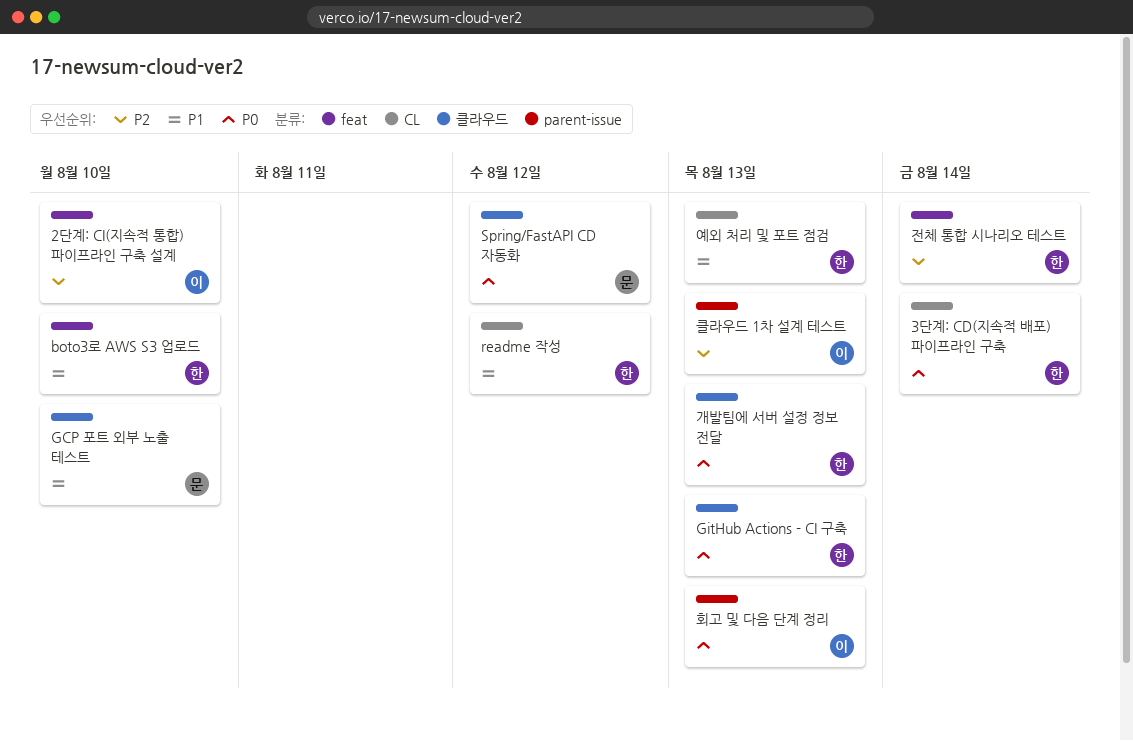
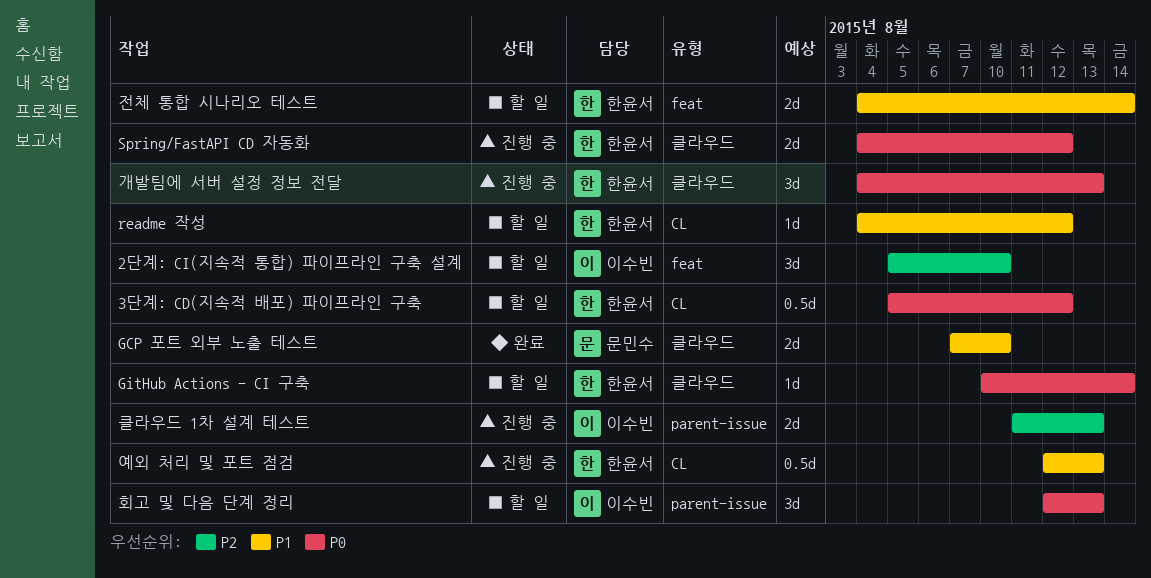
3단계: CD(지속적 배포) 파이프라인 구축, due: Aug 14 -> Aug 12
boto3로 AWS S3 업로드: present -> none
GitHub Actions - CI 구축, due: Aug 13 -> Aug 14
Spring/FastAPI CD 자동화, owner: 문민수 -> 한윤서
전체 통합 시나리오 테스트, priority: P2 -> P1

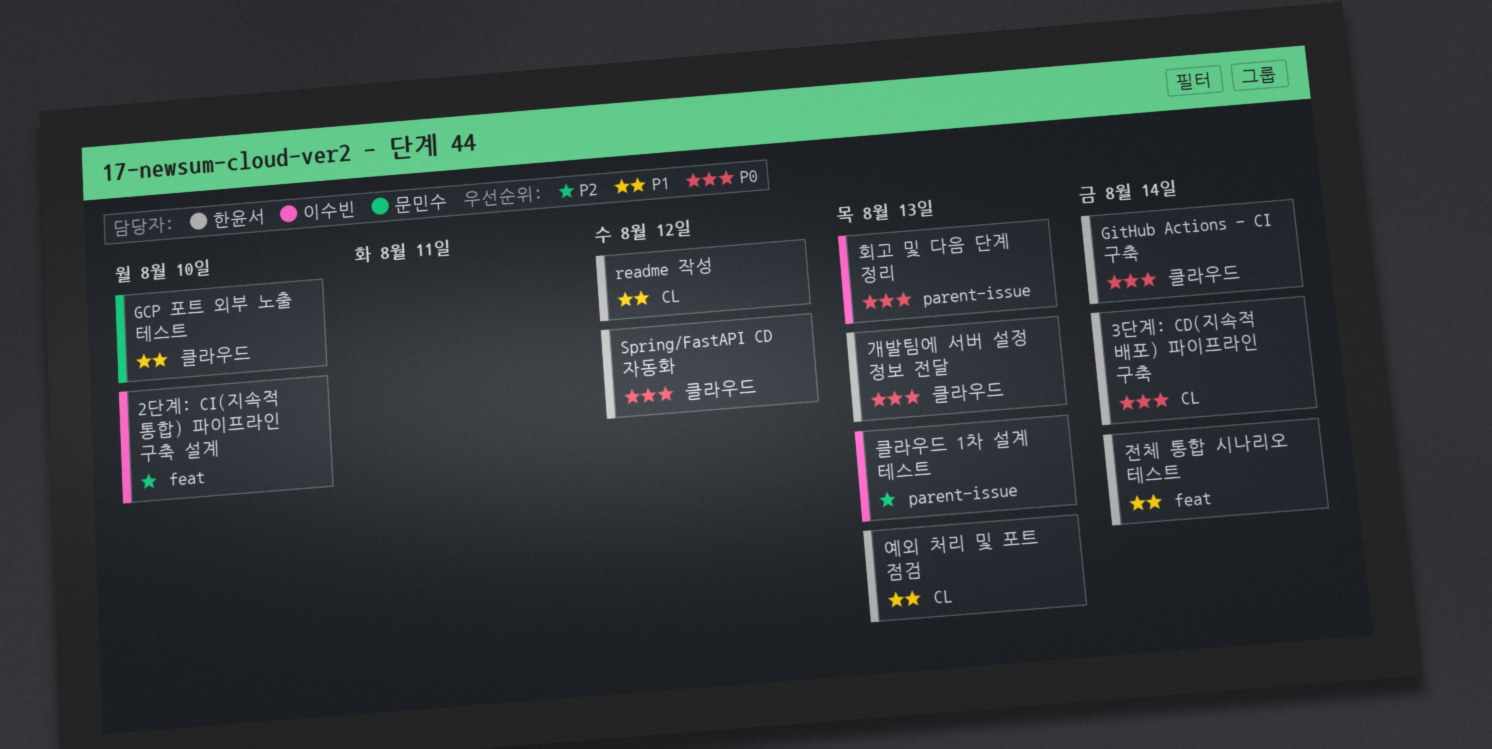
3단계: CD(지속적 배포) 파이프라인 구축, due: Aug 12 -> Aug 14

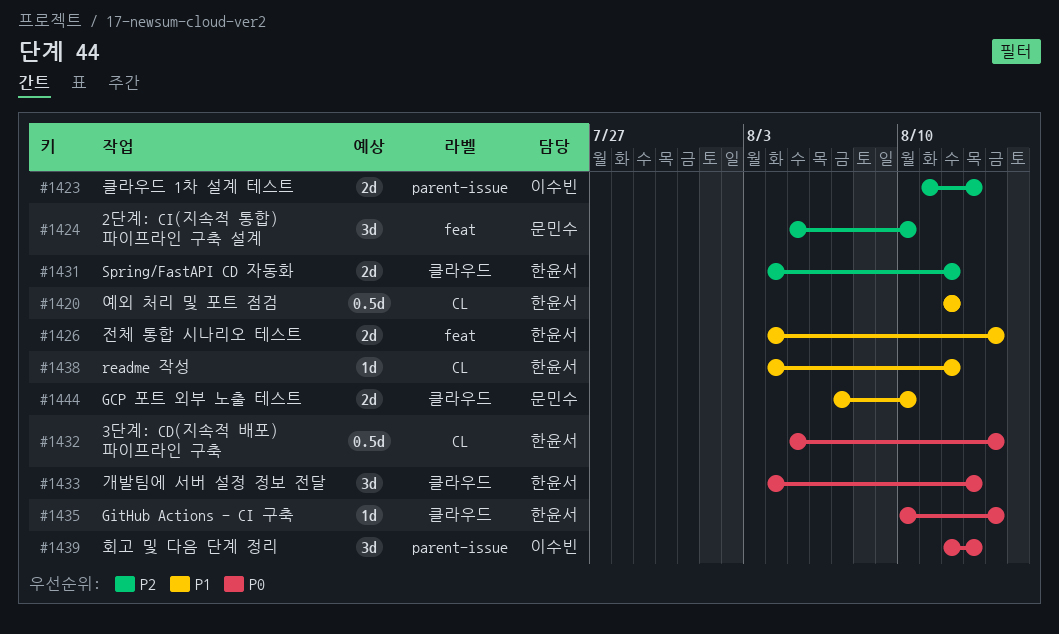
2단계: CI(지속적 통합) 파이프라인 구축 설계, owner: 이수빈 -> 문민수
Spring/FastAPI CD 자동화, priority: P0 -> P2
예외 처리 및 포트 점검, due: Aug 13 -> Aug 12

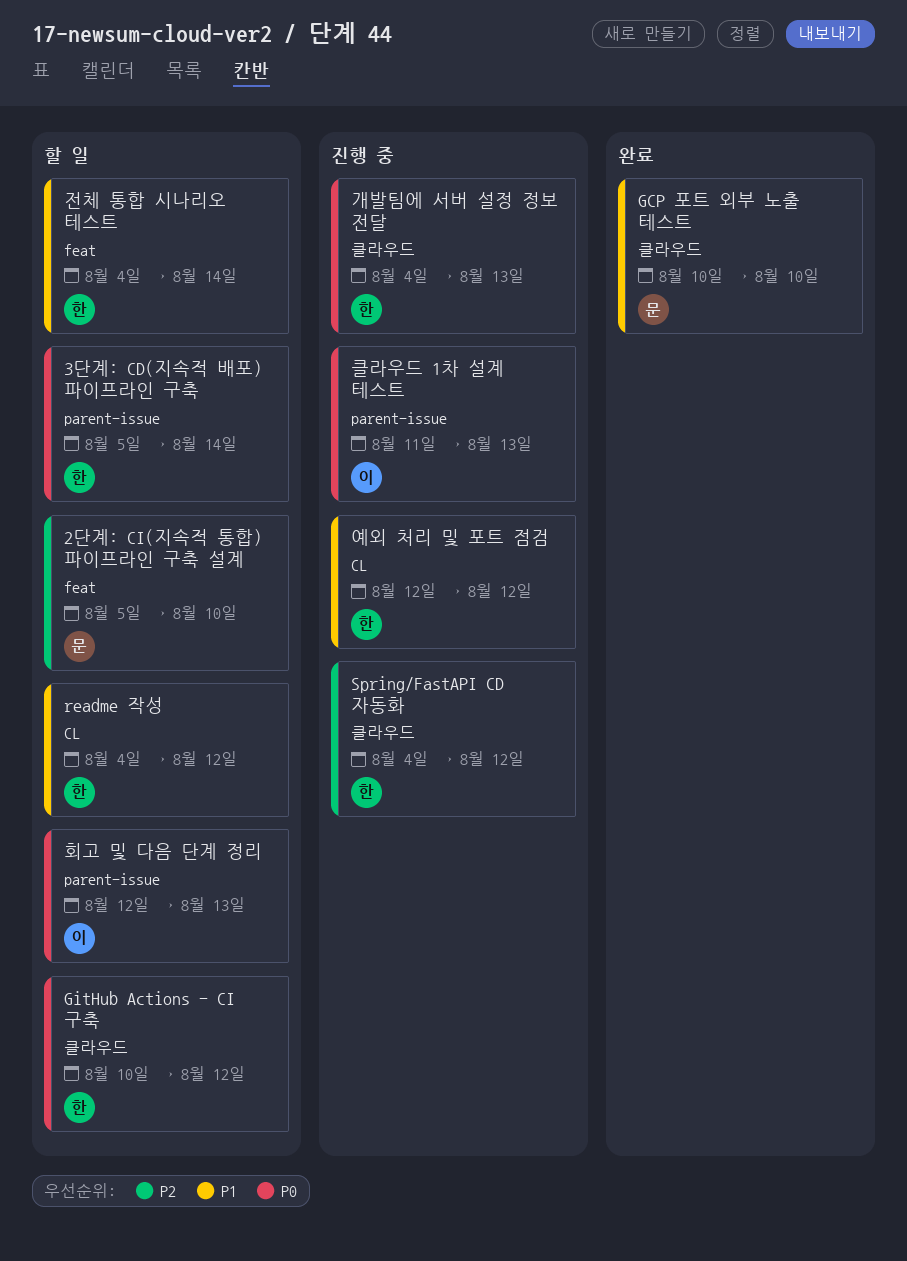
3단계: CD(지속적 배포) 파이프라인 구축, label: CL -> parent-issue
GCP 포트 외부 노출 테스트, start: Aug 7 -> Aug 10
GitHub Actions - CI 구축, due: Aug 14 -> Aug 12
클라우드 1차 설계 테스트, priority: P2 -> P0

